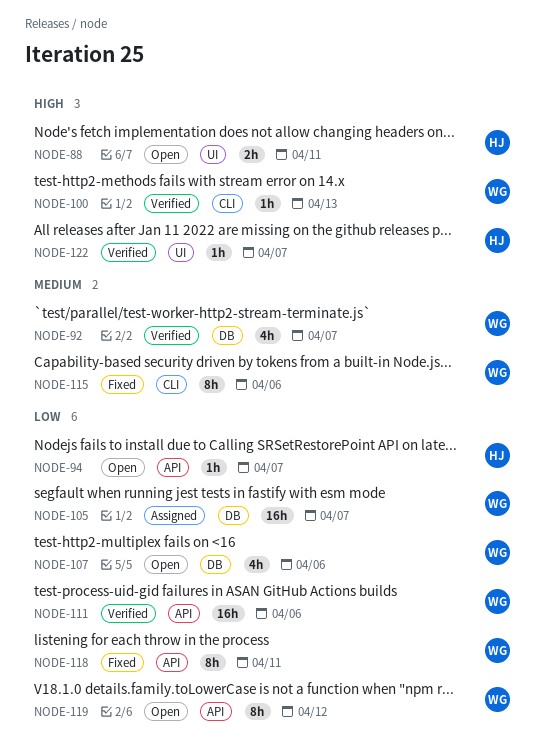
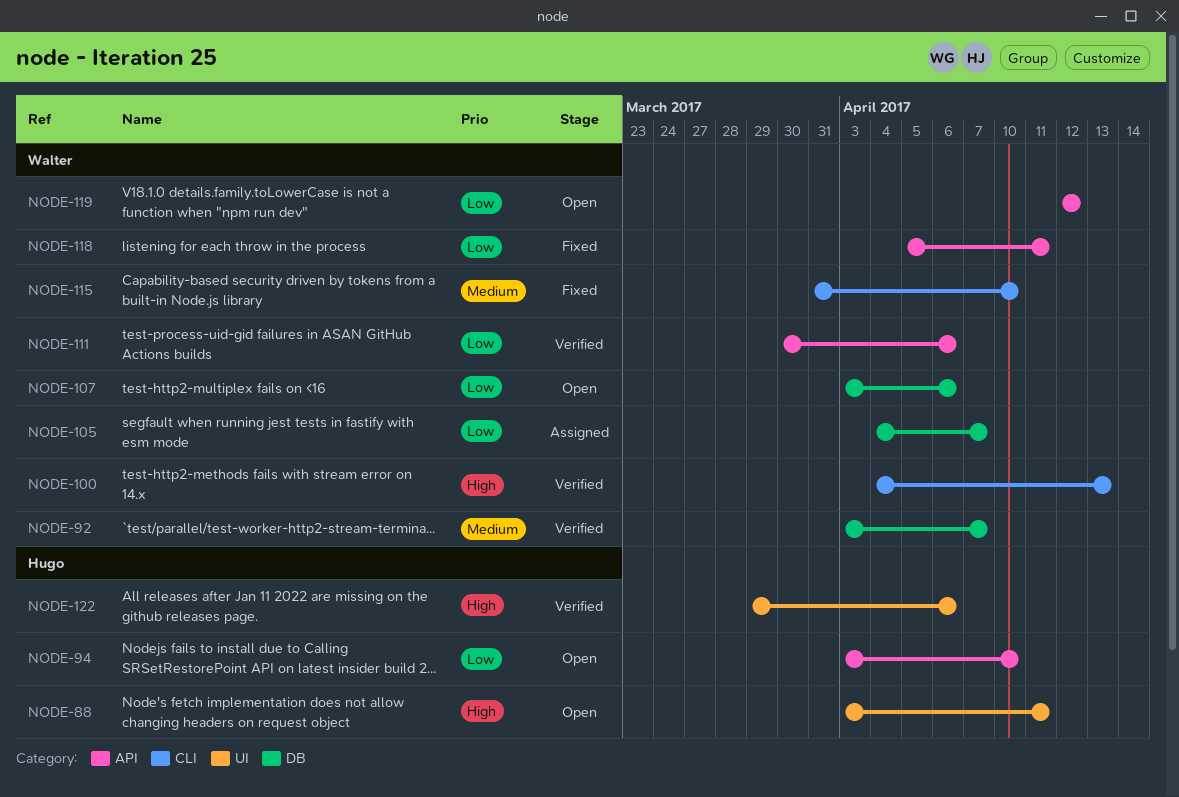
NODE-94, due: Apr 7 -> Apr 10
NODE-115, due: Apr 6 -> Apr 10
NODE-122, due: Apr 7 -> Apr 6

